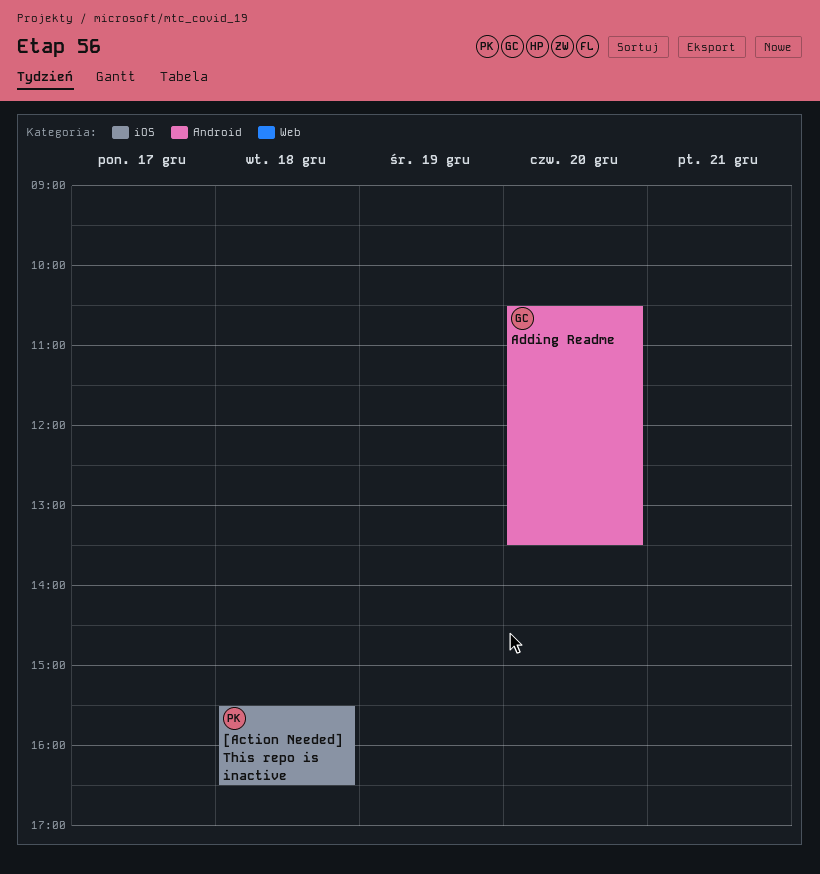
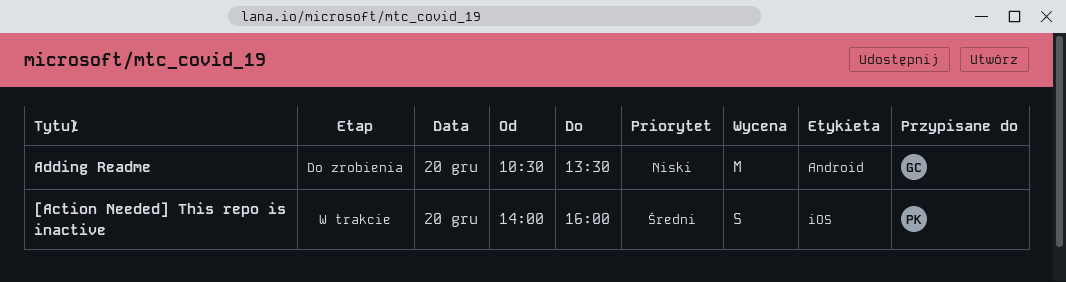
[Action Needed] This repo is inactive, day: Dec 18 -> Dec 20
[Action Needed] This repo is inactive, begins: 15:30 -> 14:00
[Action Needed] This repo is inactive, ends: 16:30 -> 16:00

